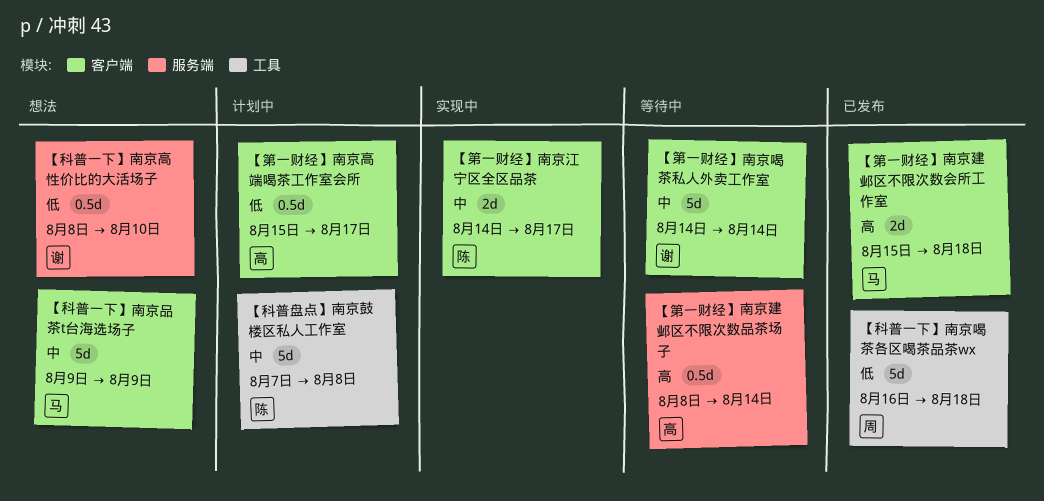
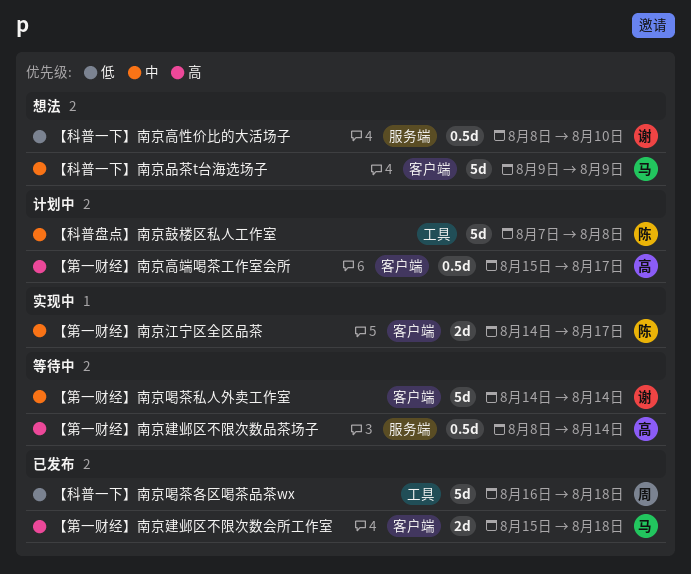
【第一财经】南京高端喝茶工作室会所, priority: 低 -> 高

